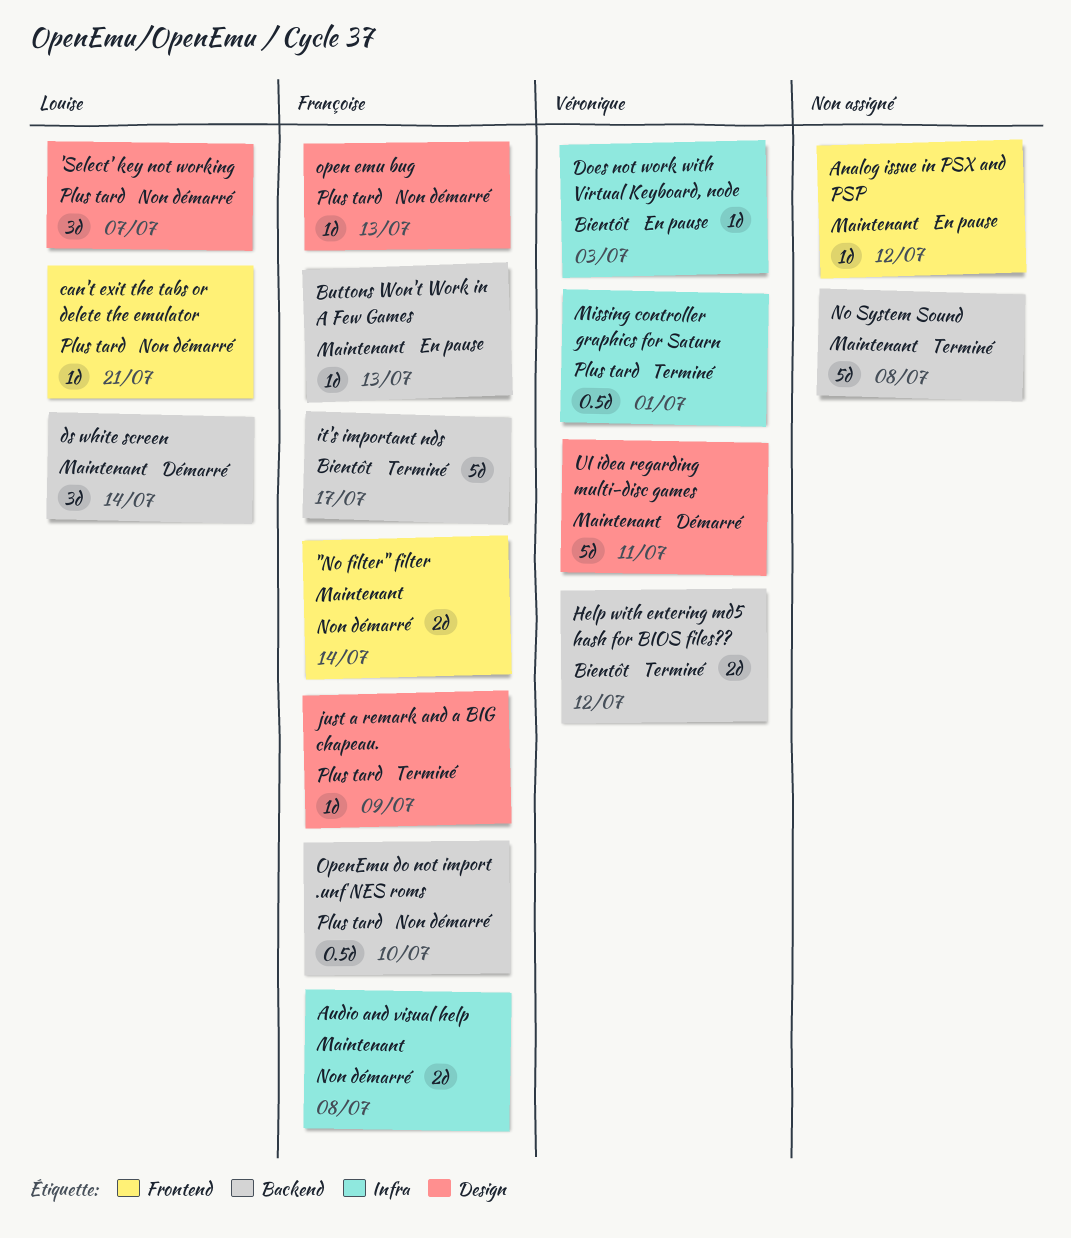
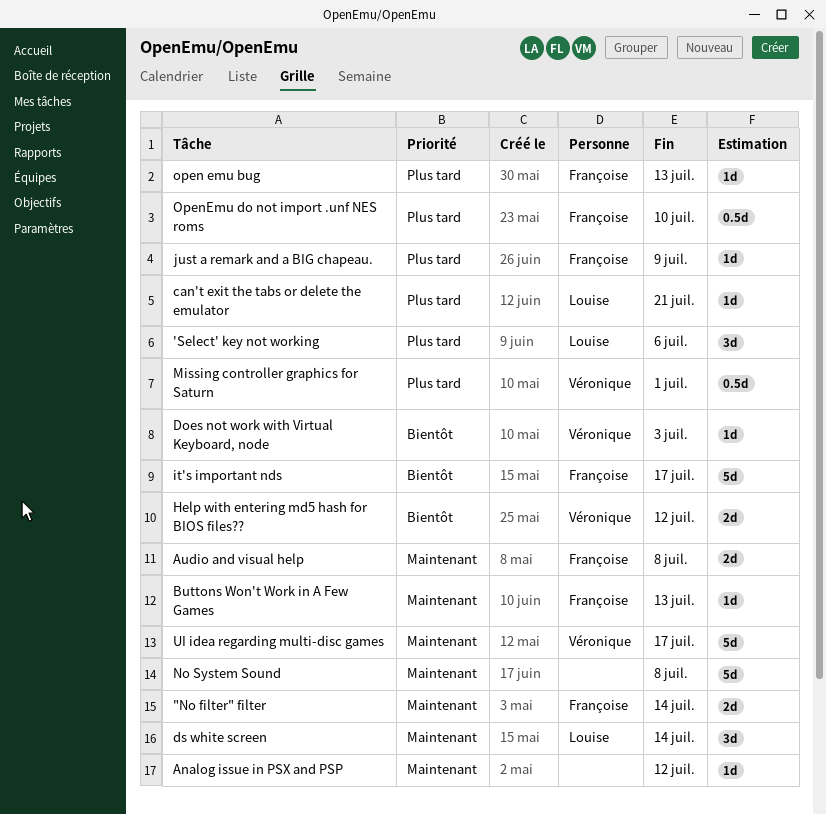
'Select' key not working, due: Jul 7 -> Jul 6
UI idea regarding multi-disc games, due: Jul 11 -> Jul 17

